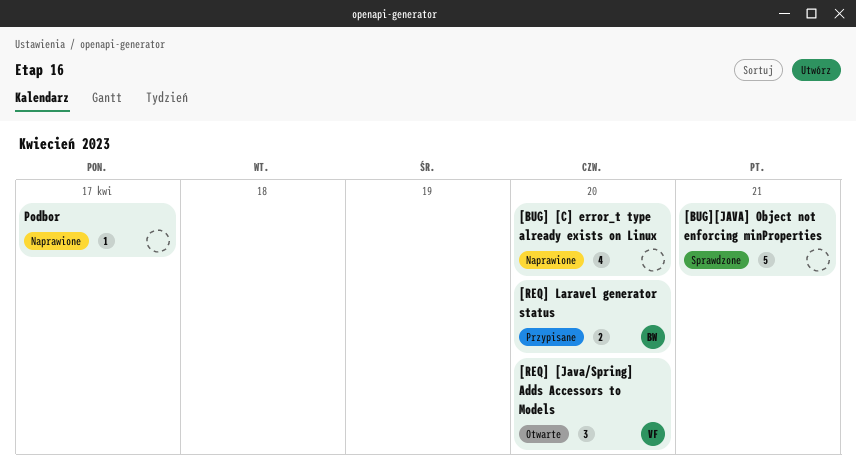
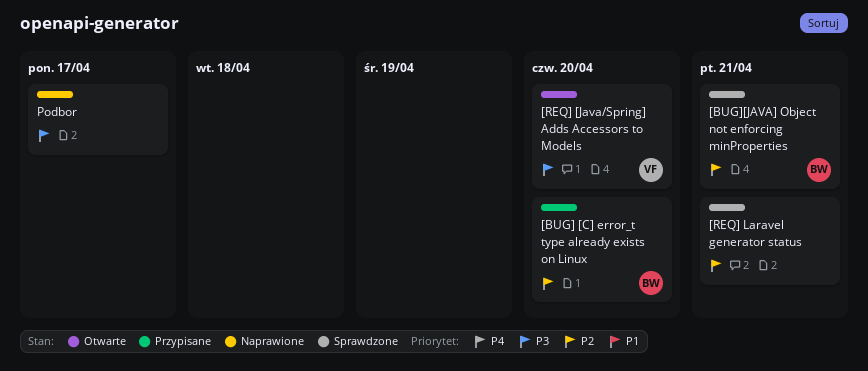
[BUG] [C] error_t type already exists on Linux, status: Naprawione -> Przypisane
[BUG] [C] error_t type already exists on Linux, owner: none -> BW
[BUG][JAVA] Object not enforcing minProperties, owner: none -> BW
[REQ] Laravel generator status, status: Przypisane -> Sprawdzone
[REQ] Laravel generator status, owner: BW -> none
[REQ] Laravel generator status, due: Apr 20 -> Apr 21

